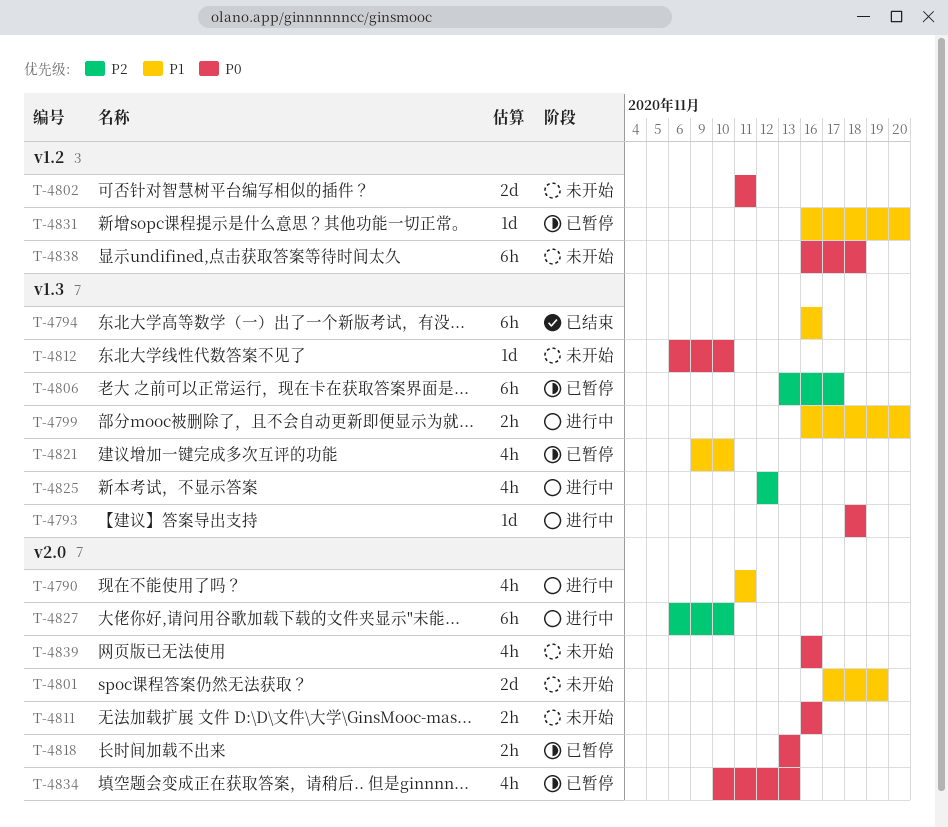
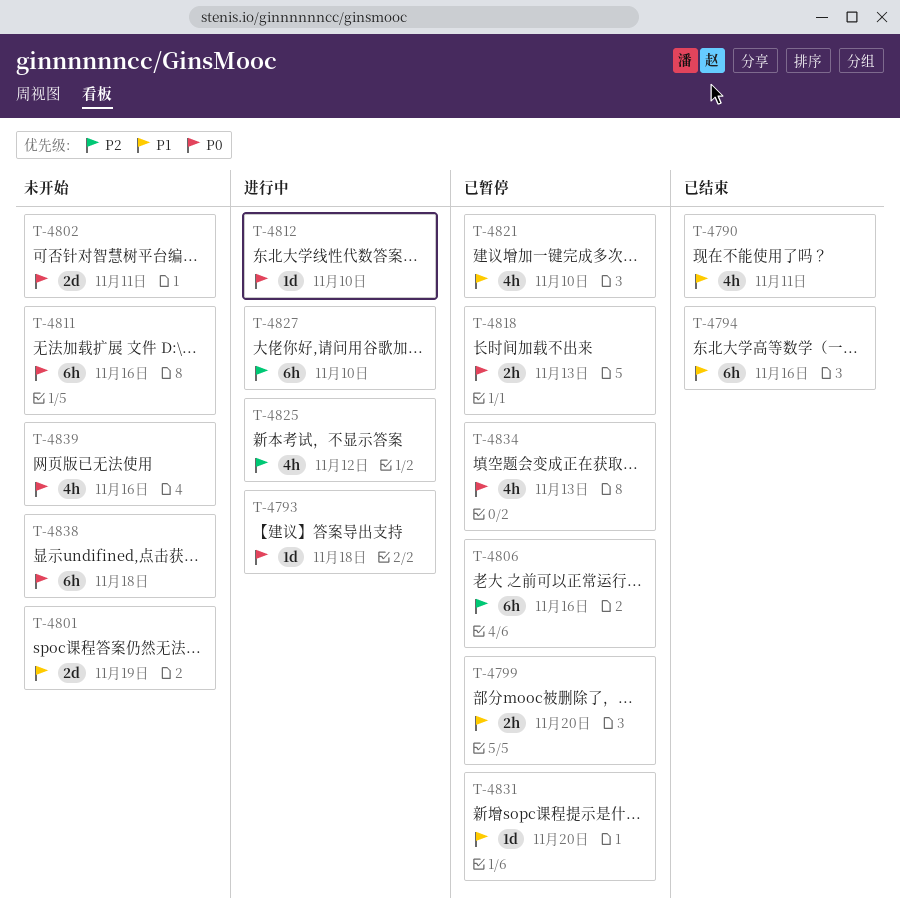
T-4790, status: 进行中 -> 已结束
T-4799, status: 进行中 -> 已暂停
T-4806, due: Nov 17 -> Nov 16
T-4811, estimate: 2h -> 6h
T-4812, status: 未开始 -> 进行中

